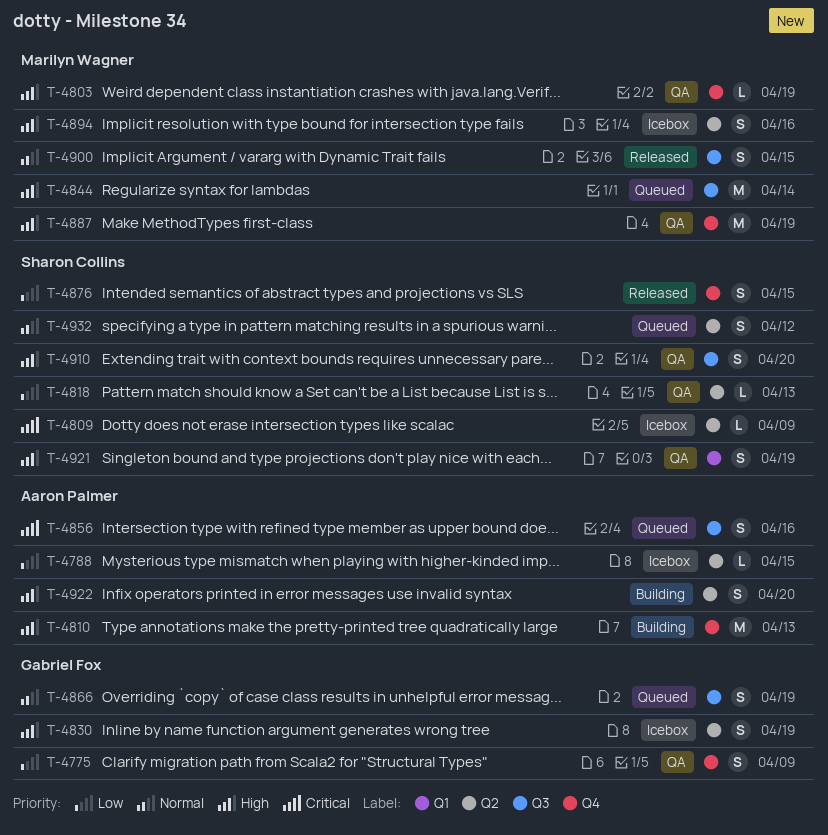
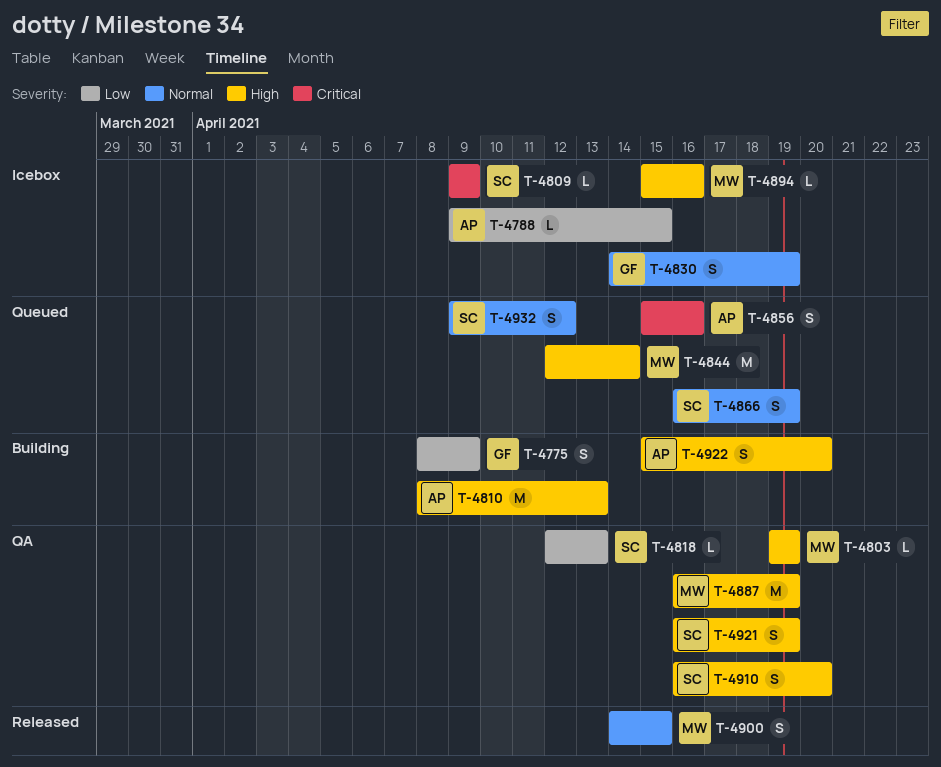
T-4775, status: QA -> Building
T-4830, priority: High -> Normal
T-4866, owner: Gabriel Fox -> Sharon Collins
T-4876: present -> none
T-4894, estimate: S -> L

